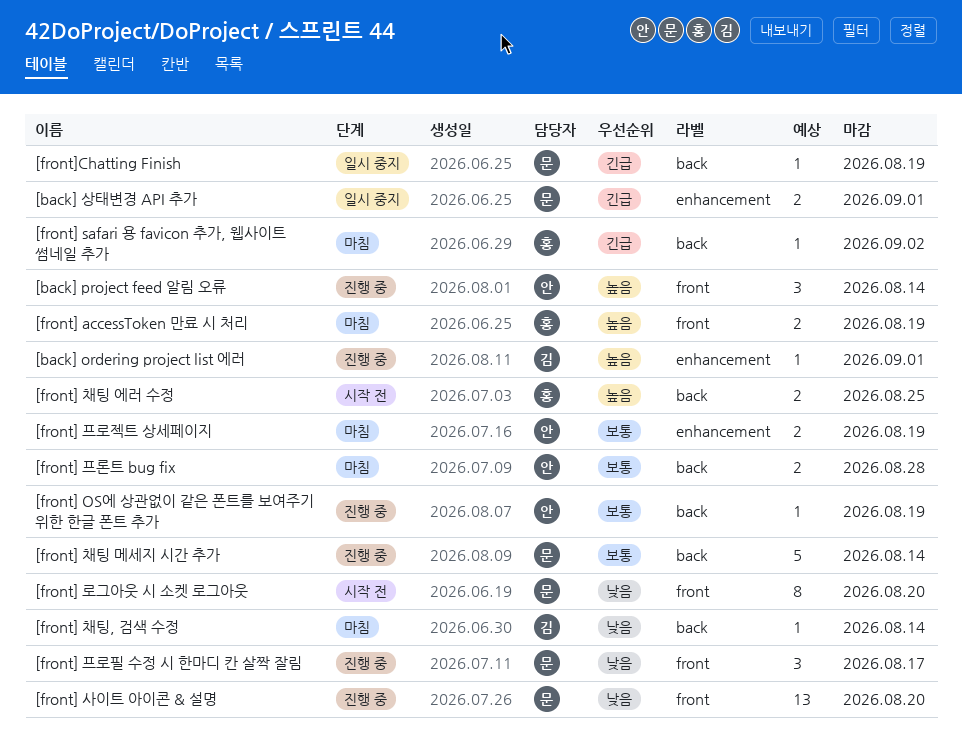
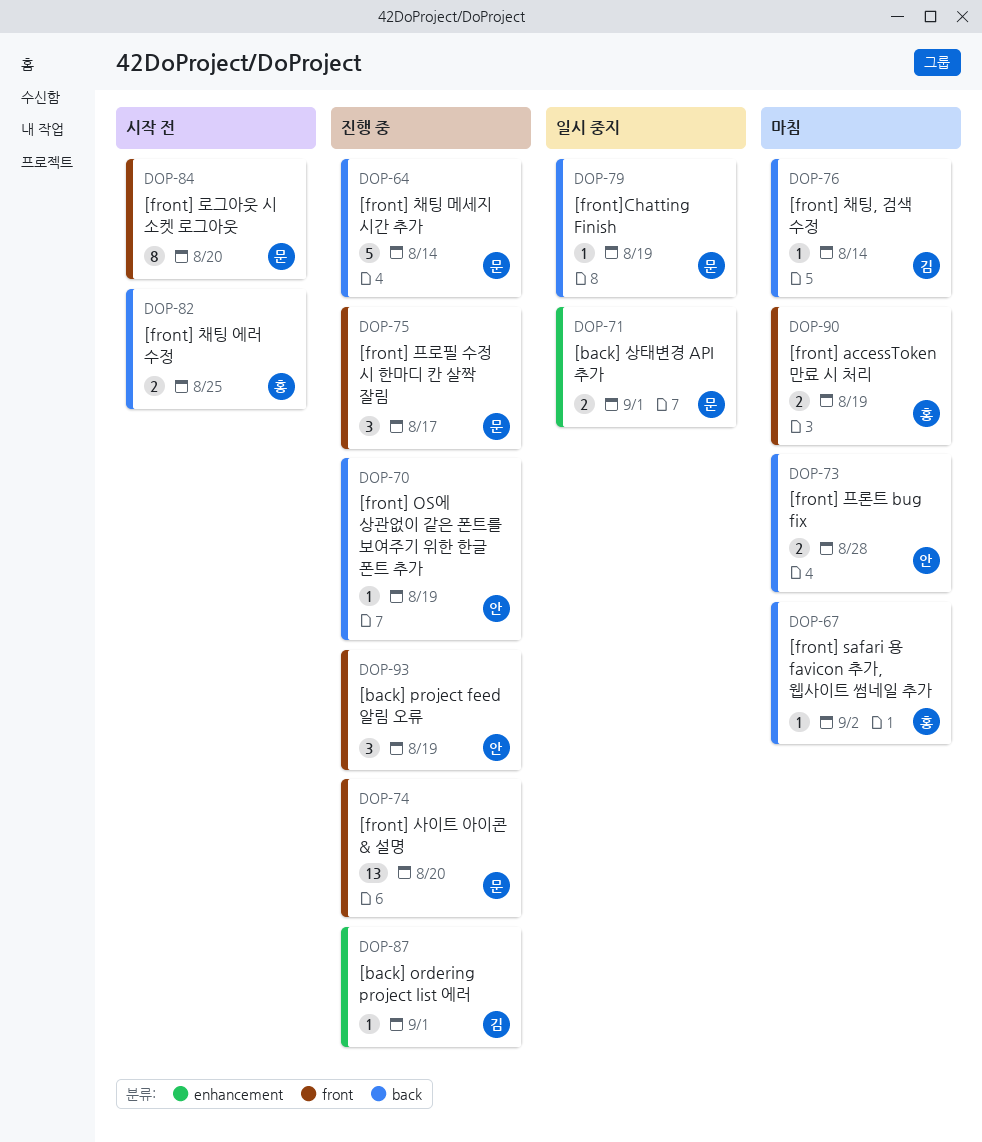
[back] project feed 알림 오류, due: Aug 14 -> Aug 19
[front] 프로젝트 상세페이지: present -> none

